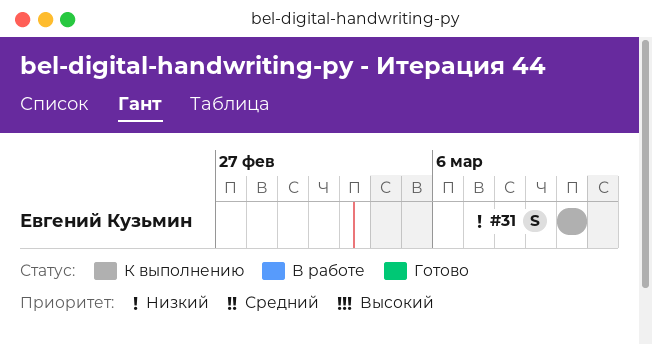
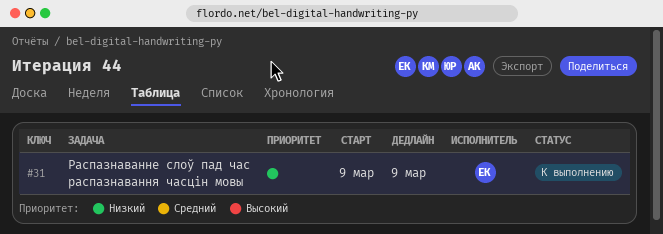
#31, start: Mar 10 -> Mar 9
#31, due: Mar 10 -> Mar 9

